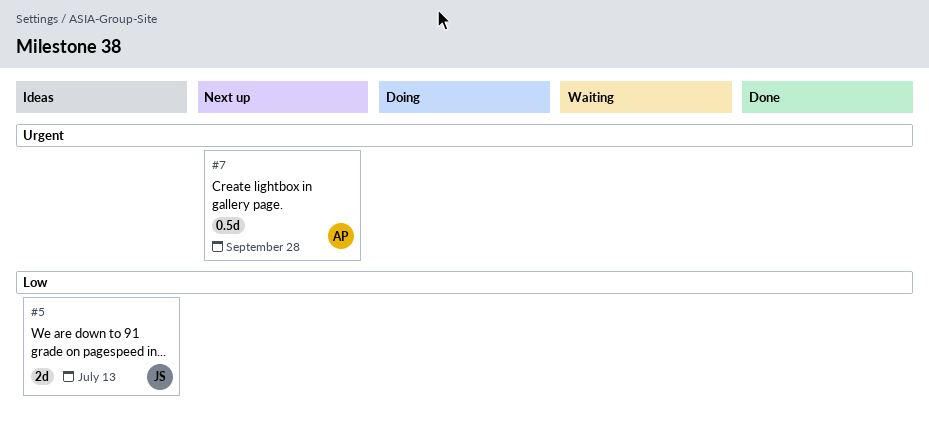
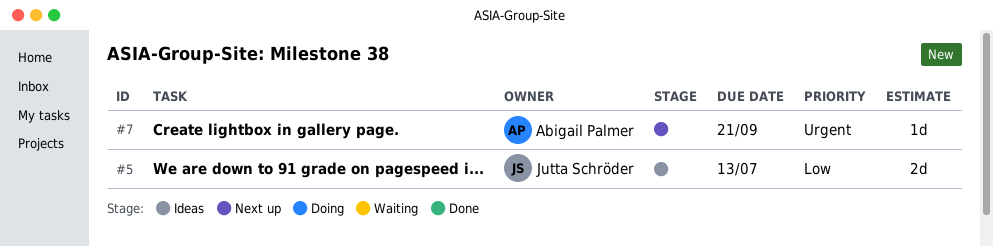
#7, estimate: 0.5d -> 1d
#7, due: Sep 28 -> Sep 21

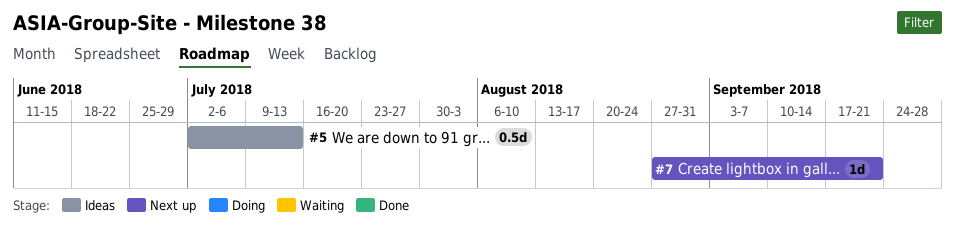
#5, estimate: 2d -> 0.5d

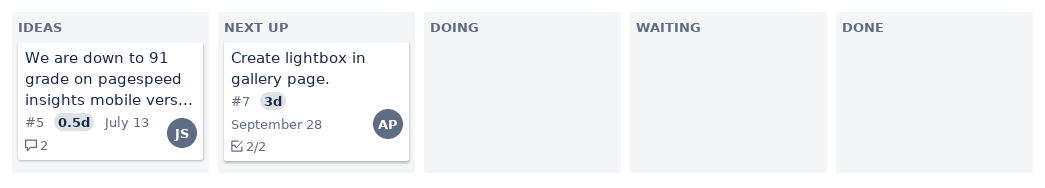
#7, estimate: 1d -> 3d
#7, due: Sep 21 -> Sep 28

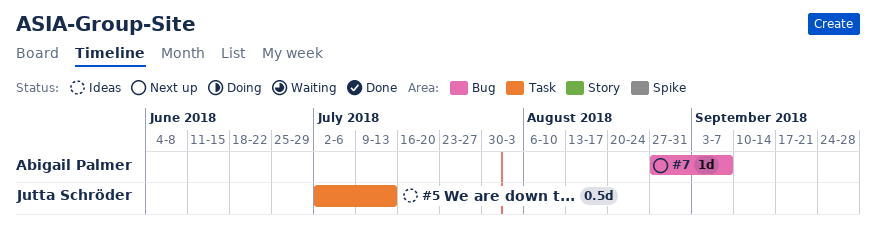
#7, estimate: 3d -> 1d
#7, due: Sep 28 -> Sep 7

